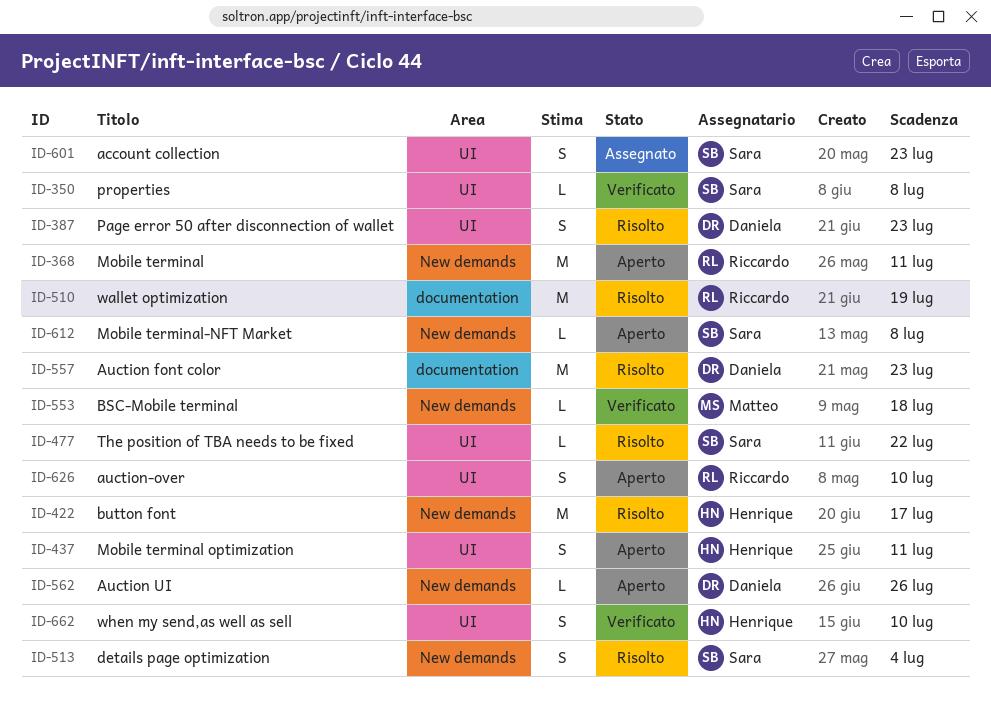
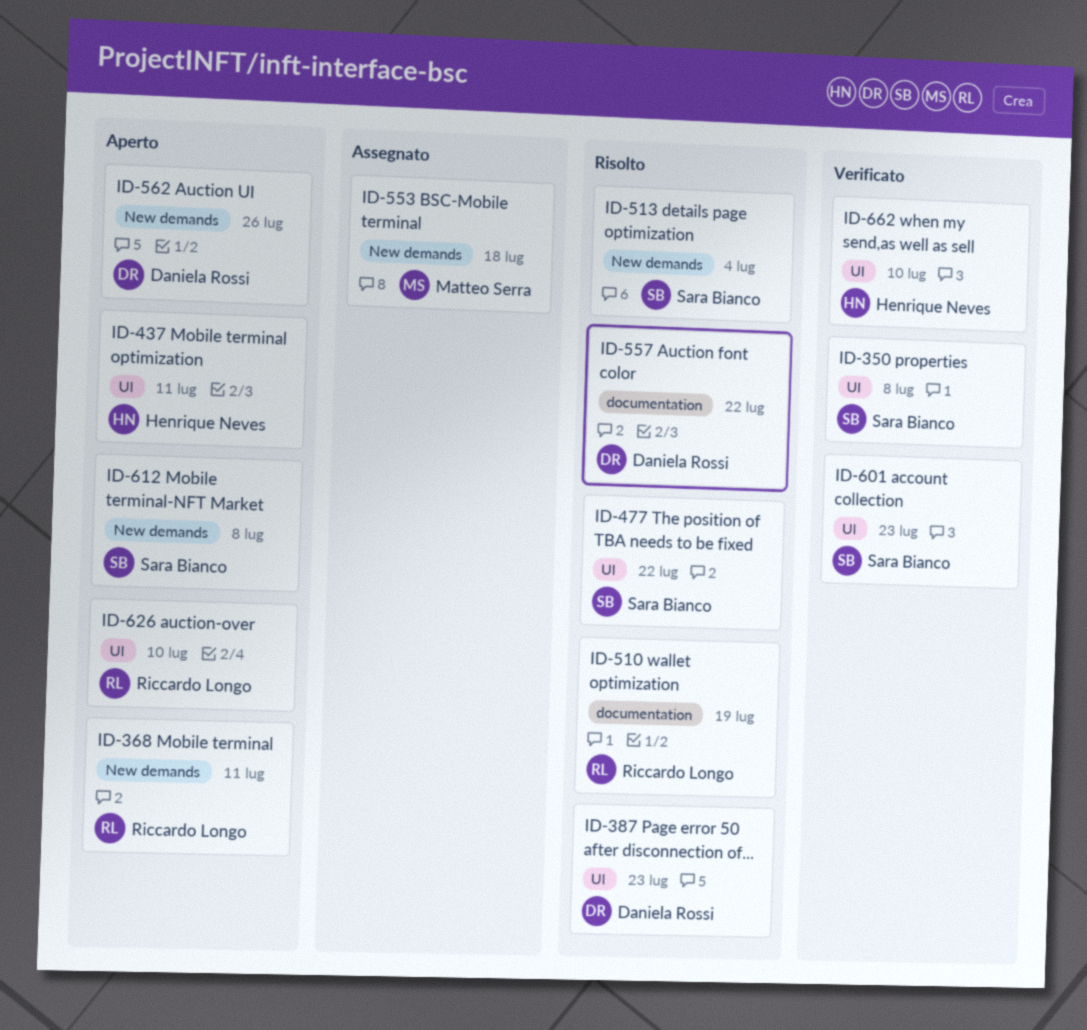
ID-422: present -> none
ID-553, status: Verificato -> Assegnato
ID-557, due: Jul 23 -> Jul 22
ID-601, status: Assegnato -> Verificato

